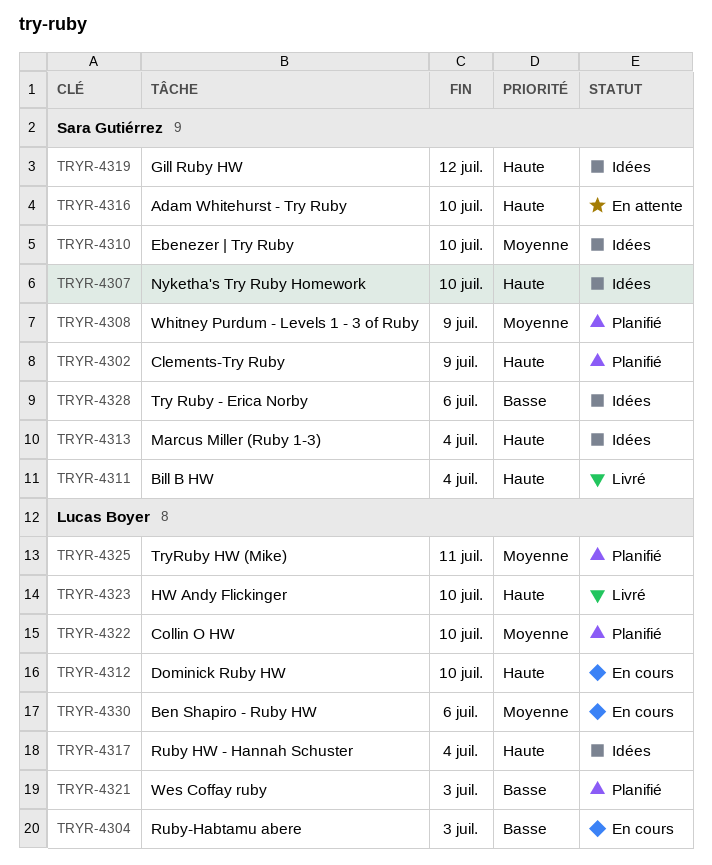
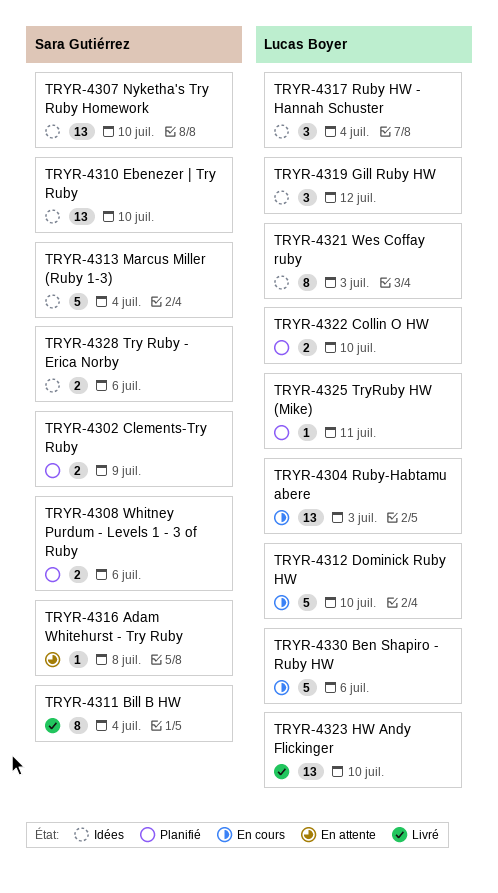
TRYR-4308, due: Jul 9 -> Jul 6
TRYR-4316, due: Jul 10 -> Jul 8
TRYR-4319, owner: Sara Gutiérrez -> Lucas Boyer
TRYR-4321, status: Planifié -> Idées

